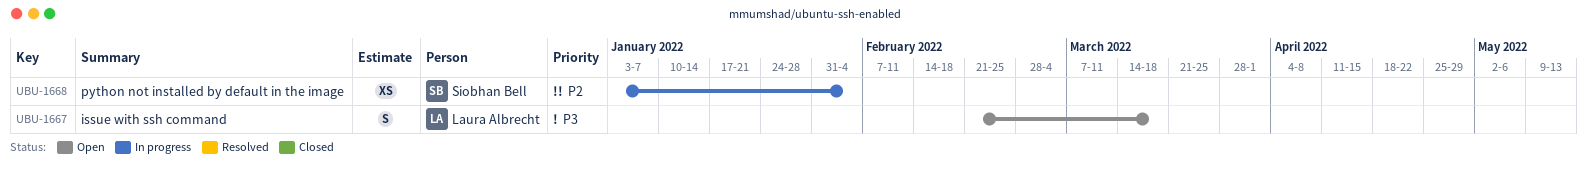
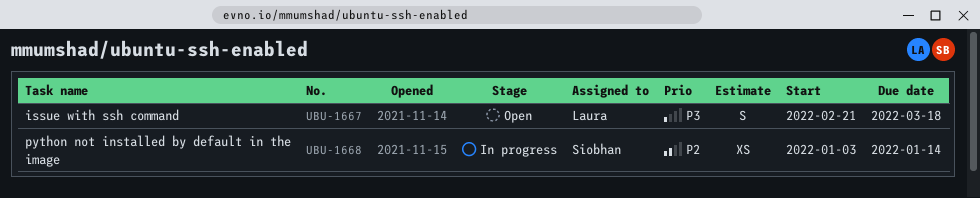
UBU-1668, due: Feb 4 -> Jan 14

